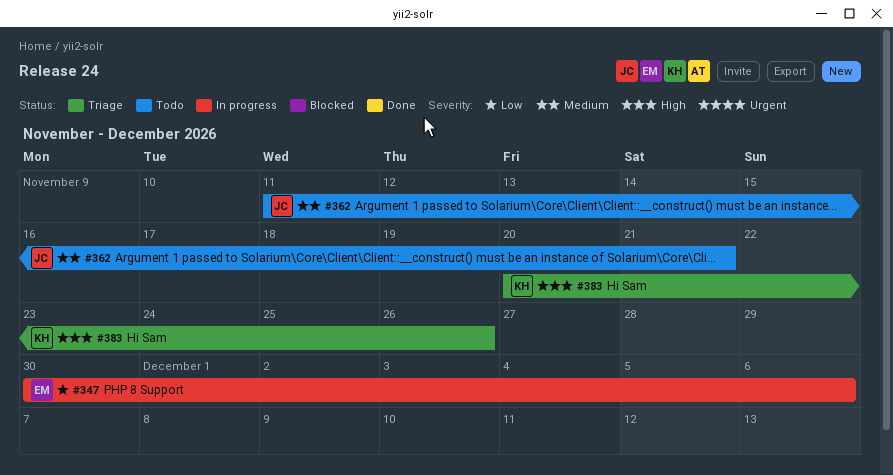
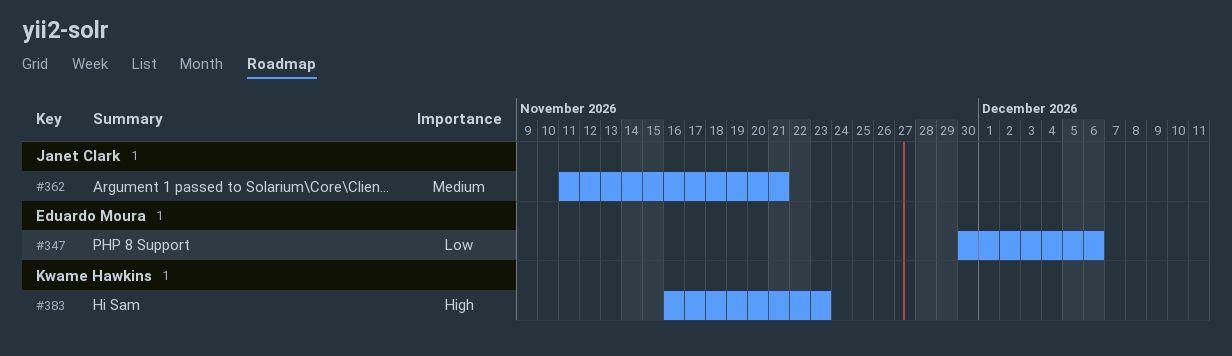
#383, start: Nov 20 -> Nov 16
#383, due: Nov 26 -> Nov 23

